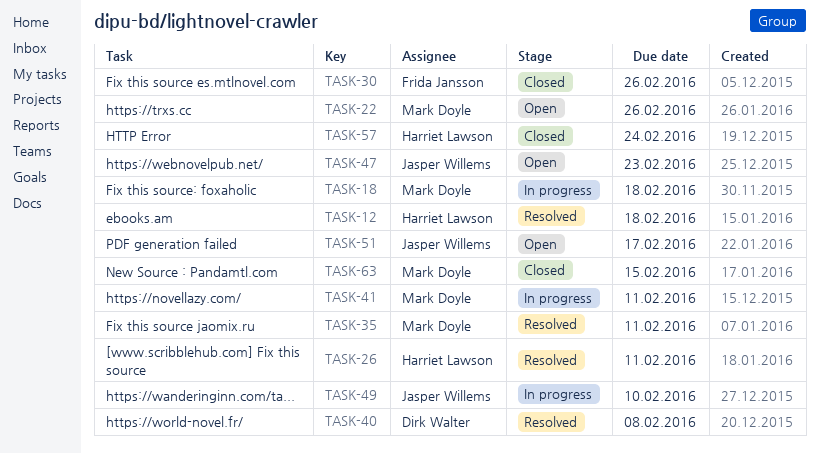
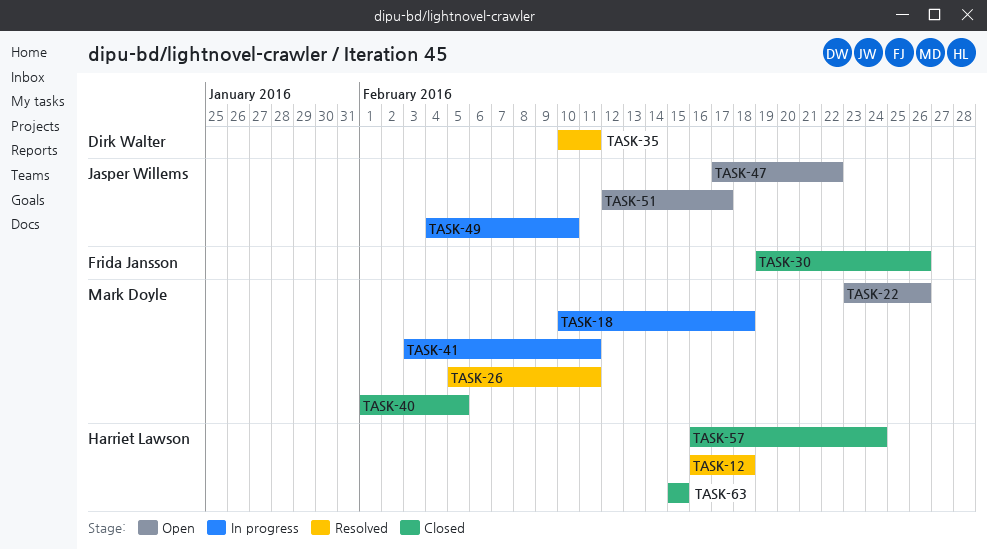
TASK-26, owner: Harriet Lawson -> Mark Doyle
TASK-35, owner: Mark Doyle -> Dirk Walter
TASK-40, status: Resolved -> Closed
TASK-40, owner: Dirk Walter -> Mark Doyle
TASK-40, due: Feb 8 -> Feb 5
TASK-47, due: Feb 23 -> Feb 22
TASK-63, owner: Mark Doyle -> Harriet Lawson

